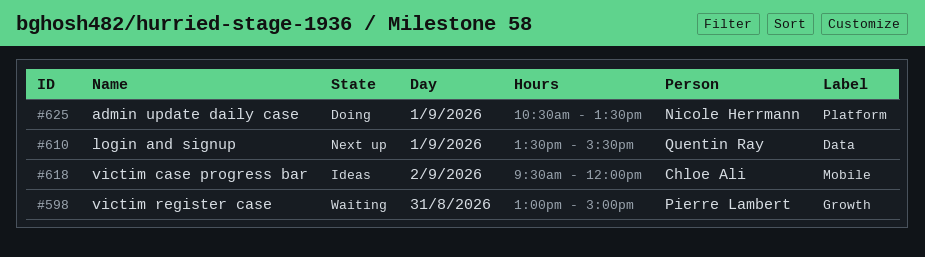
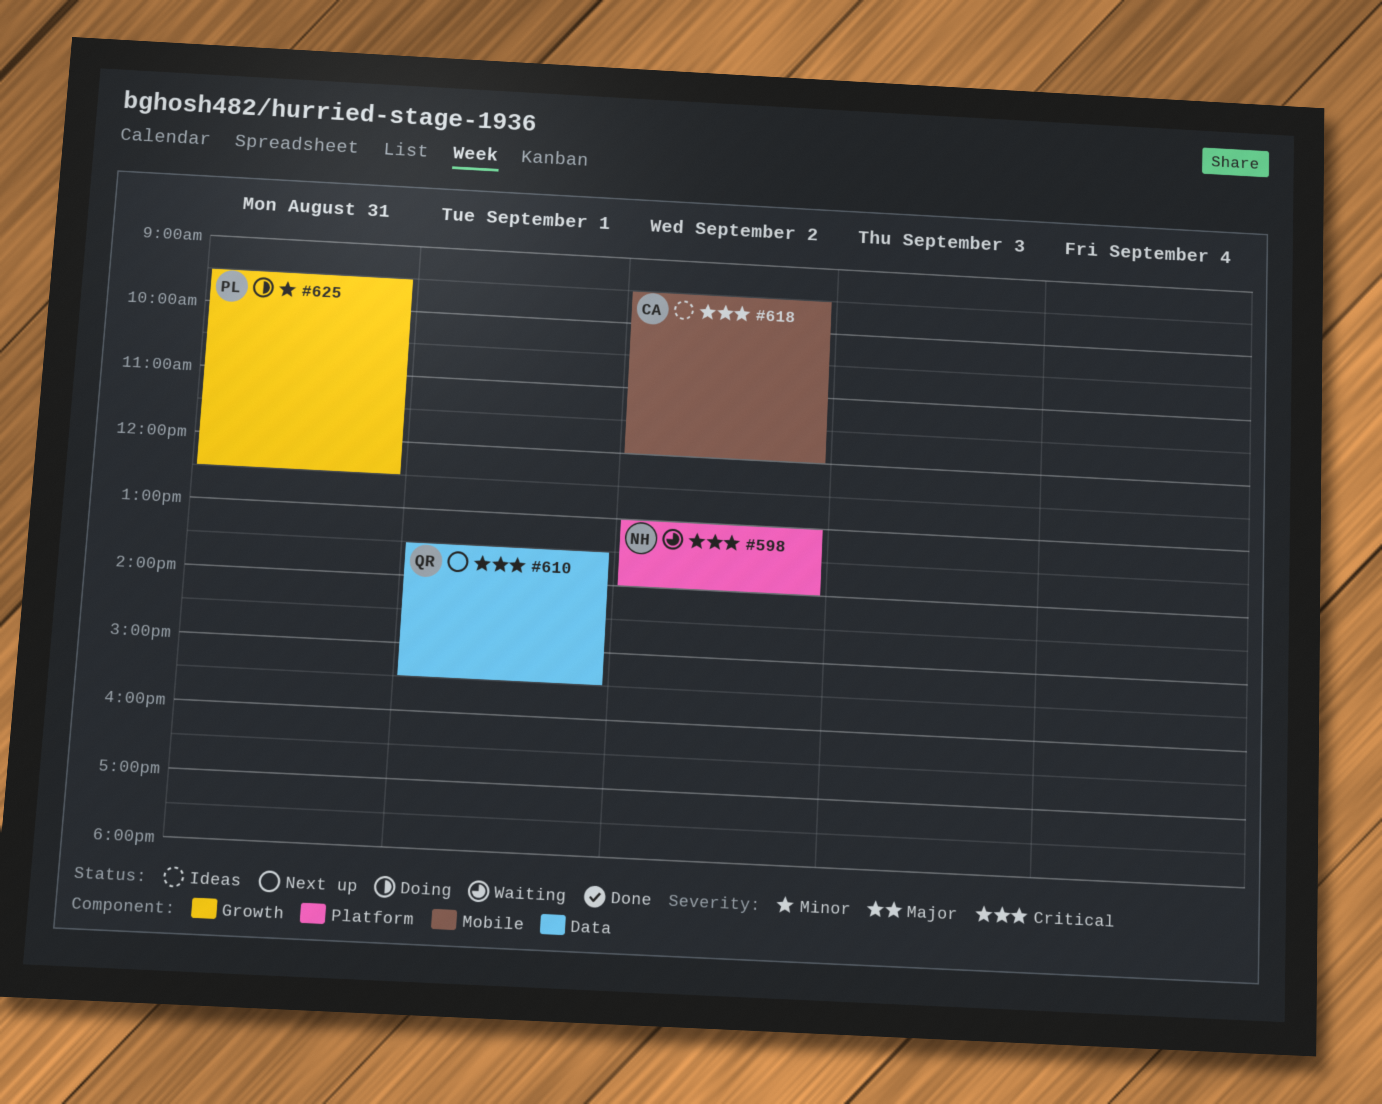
#598, owner: Pierre Lambert -> Nicole Herrmann
#598, label: Growth -> Platform
#598, day: Aug 31 -> Sep 2
#598, ends: 15:00 -> 14:00
#625, owner: Nicole Herrmann -> Pierre Lambert
#625, label: Platform -> Growth
#625, day: Sep 1 -> Aug 31
#625, begins: 10:30 -> 09:30
#625, ends: 13:30 -> 12:30

